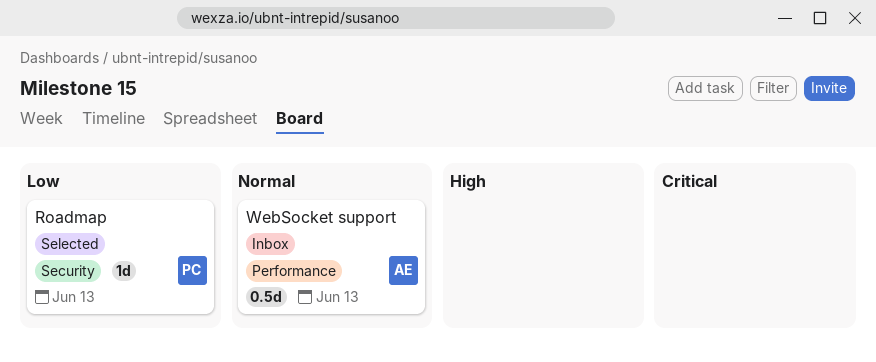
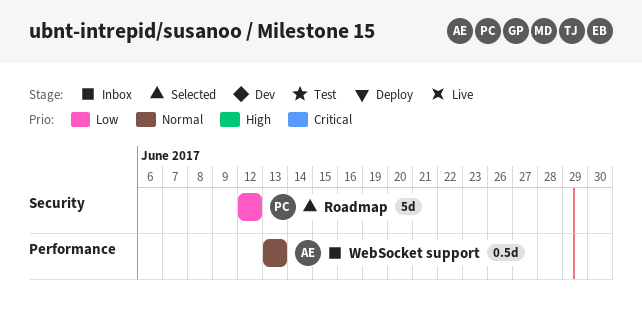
Roadmap, estimate: 1d -> 5d
Roadmap, due: Jun 13 -> Jun 12

